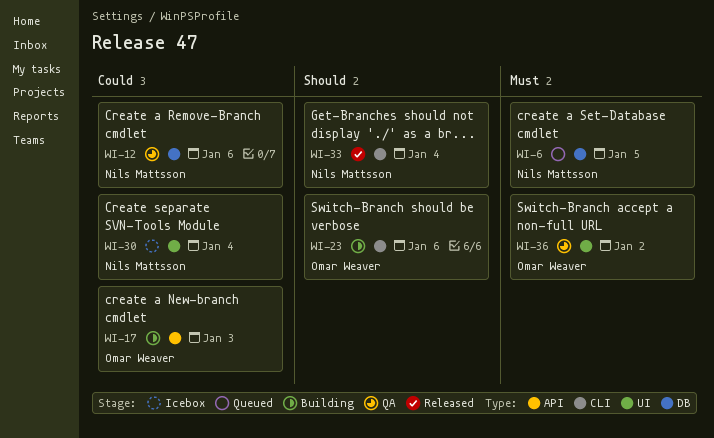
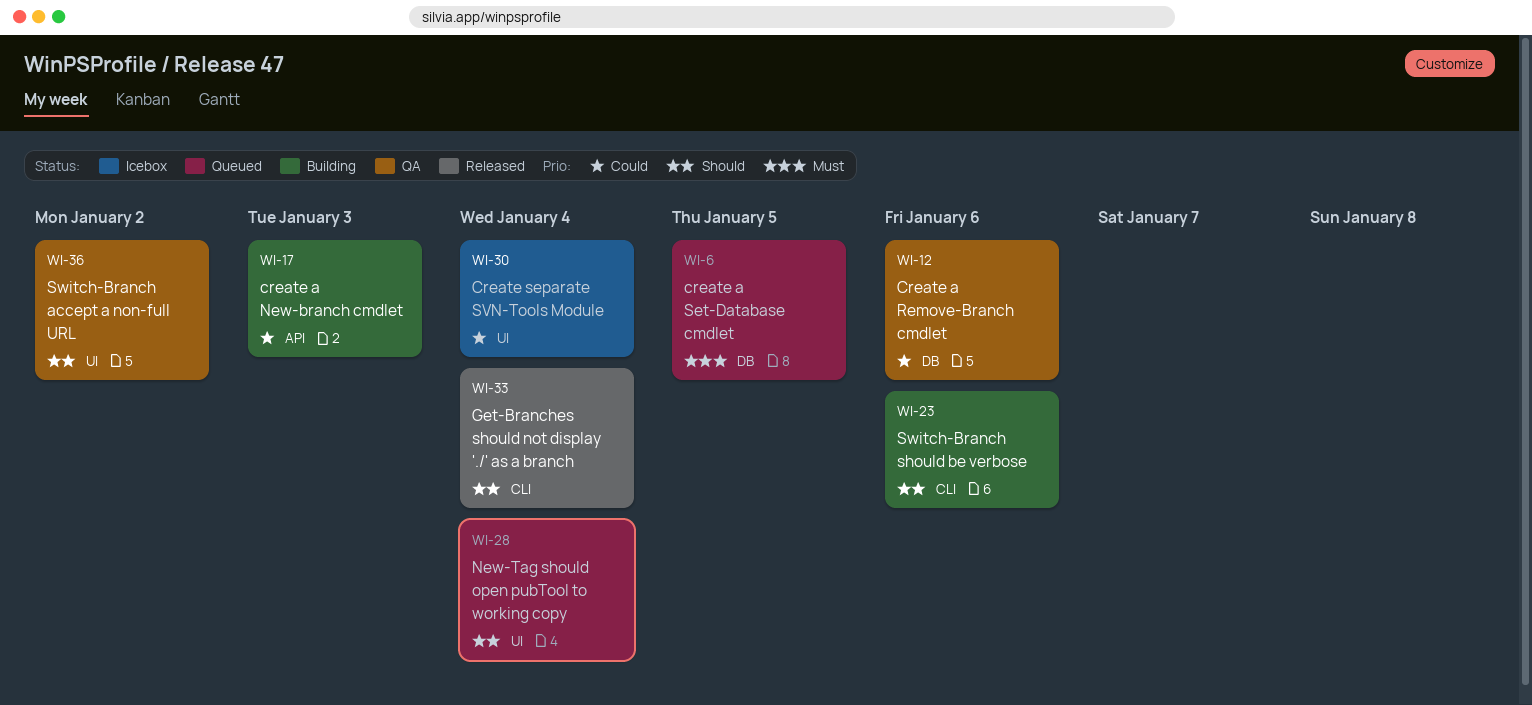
WI-28: none -> present
WI-36, priority: Must -> Should

